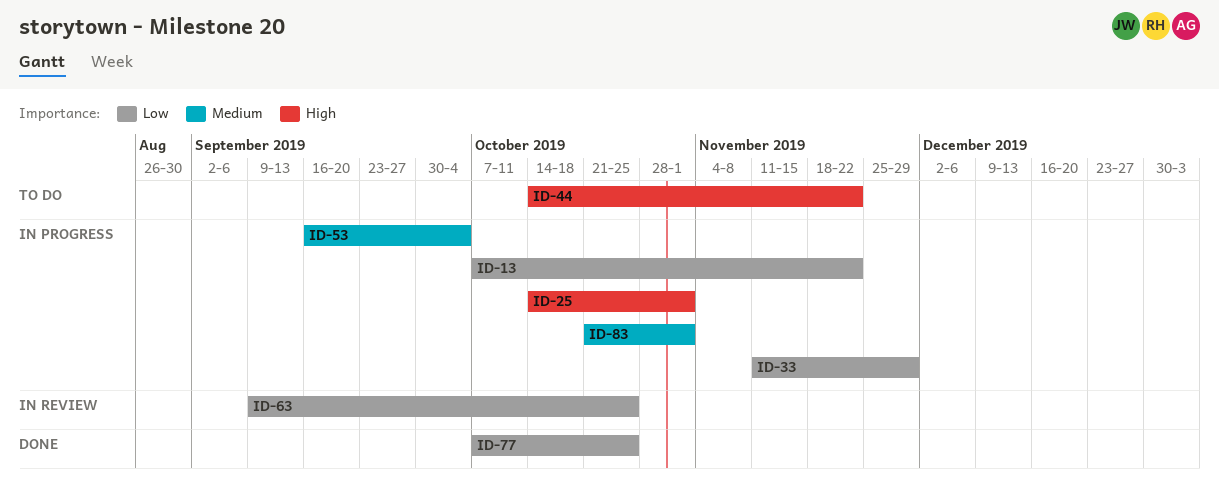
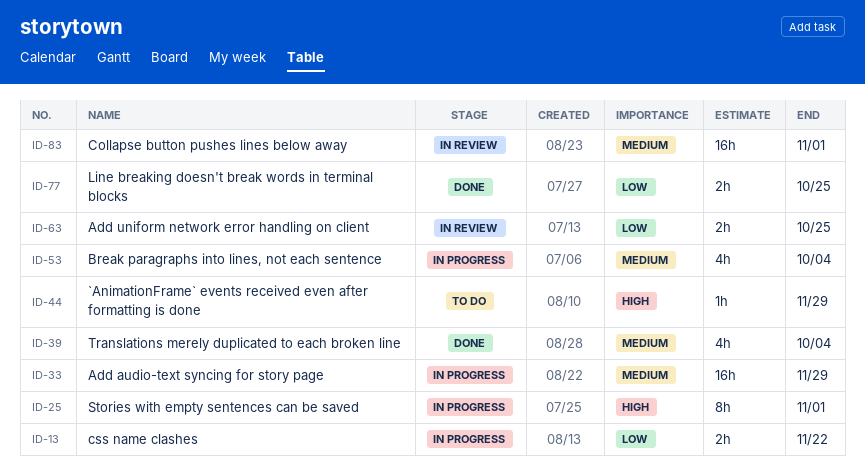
ID-33, priority: Low -> Medium
ID-39: none -> present
ID-44, due: Nov 22 -> Nov 29
ID-83, status: In progress -> In review

